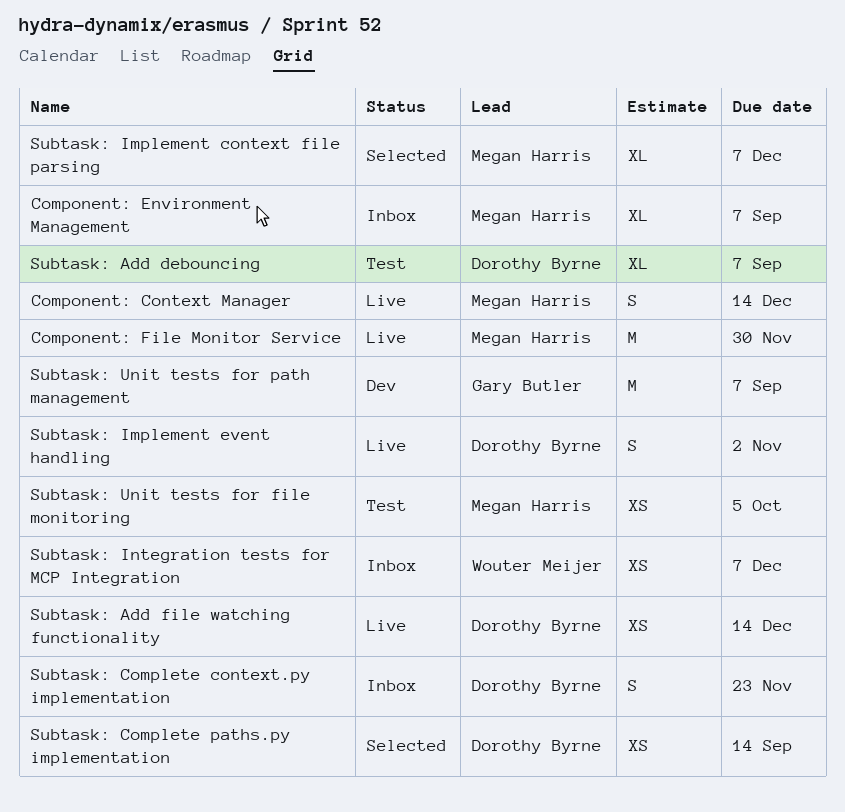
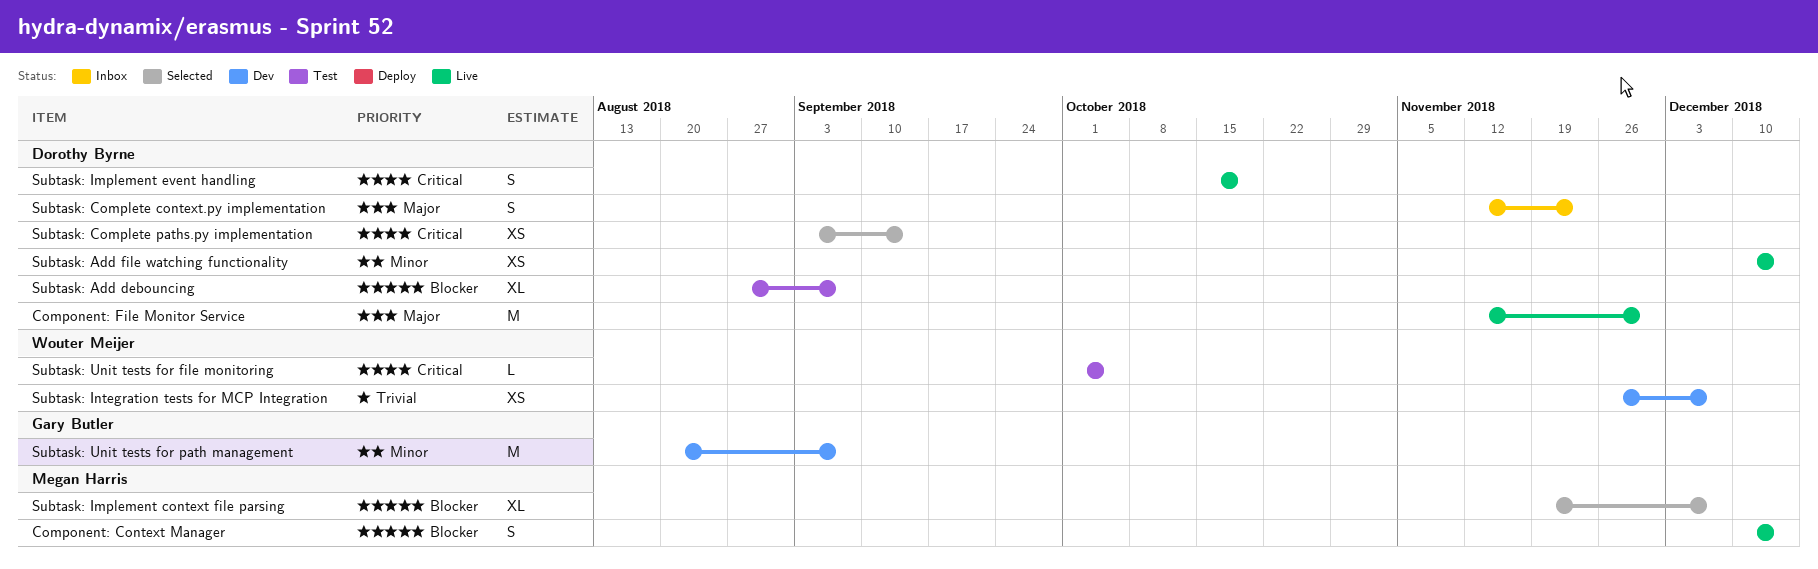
Component: Environment Management: present -> none
Component: File Monitor Service, owner: Megan Harris -> Dorothy Byrne
Subtask: Implement event handling, due: Nov 2 -> Oct 19
Subtask: Integration tests for MCP Integration, status: Inbox -> Dev
Subtask: Unit tests for file monitoring, owner: Megan Harris -> Wouter Meijer
Subtask: Unit tests for file monitoring, estimate: XS -> L

